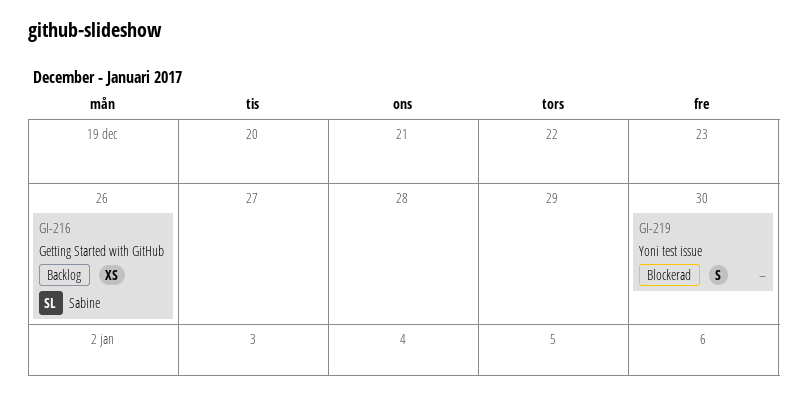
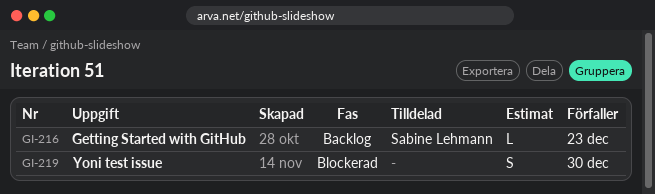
GI-216, estimate: XS -> L
GI-216, due: Dec 26 -> Dec 23

